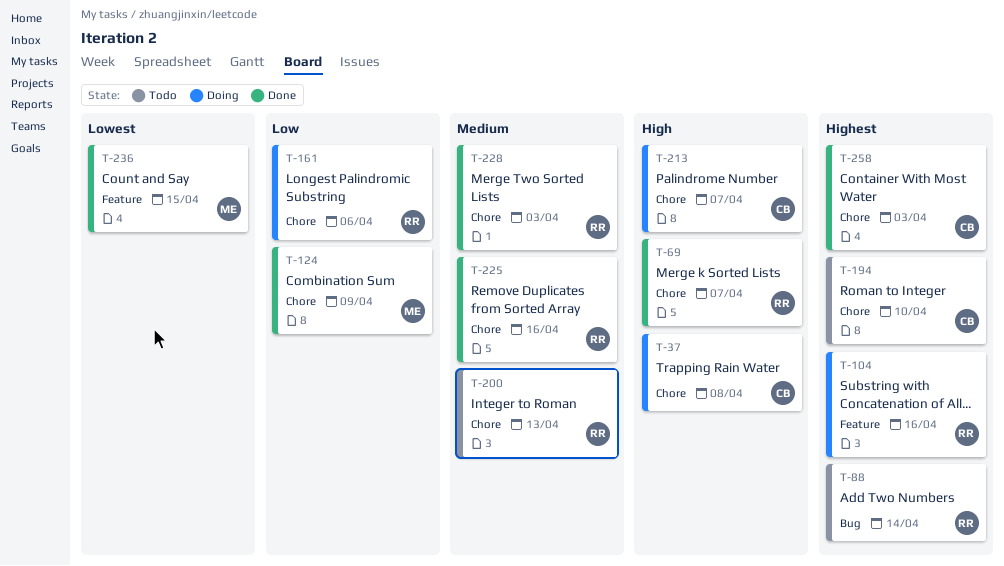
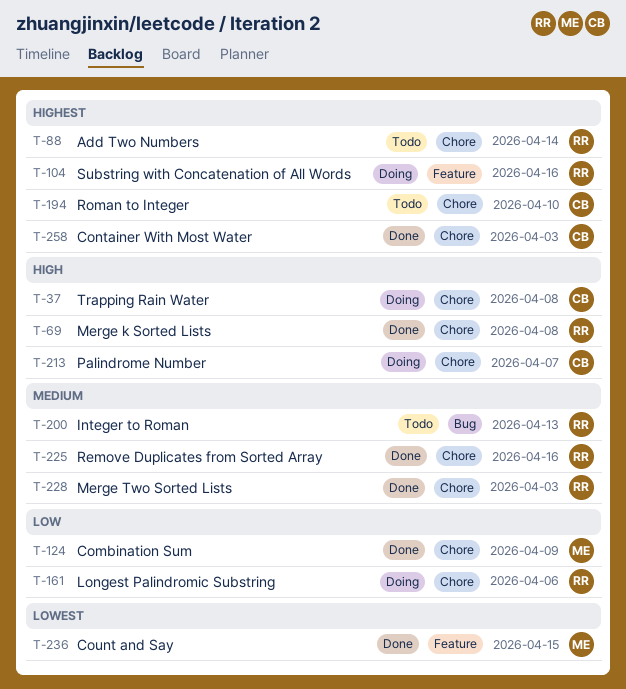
T-69, due: Apr 7 -> Apr 8
T-88, label: Bug -> Chore
T-200, label: Chore -> Bug

